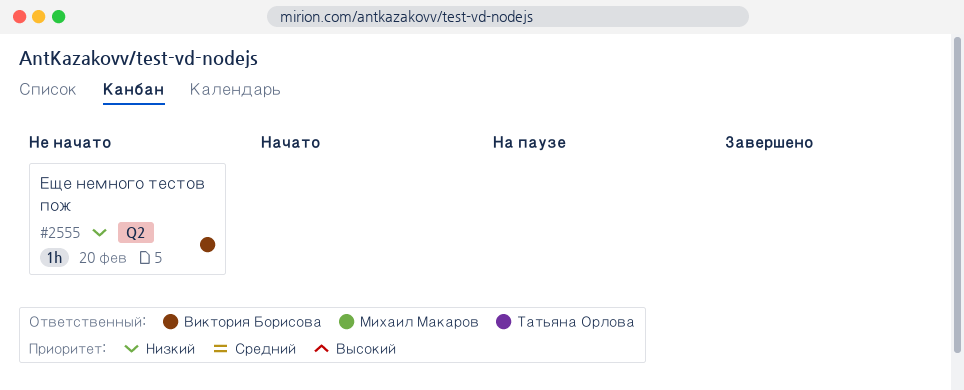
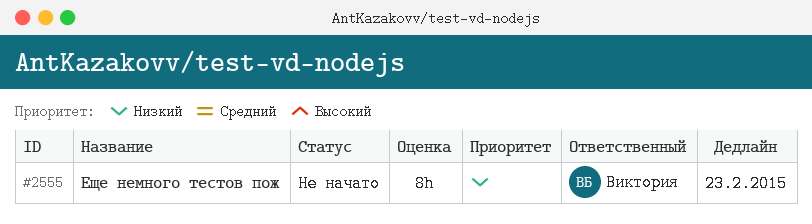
#2555, estimate: 1h -> 8h
#2555, due: Feb 20 -> Feb 23

